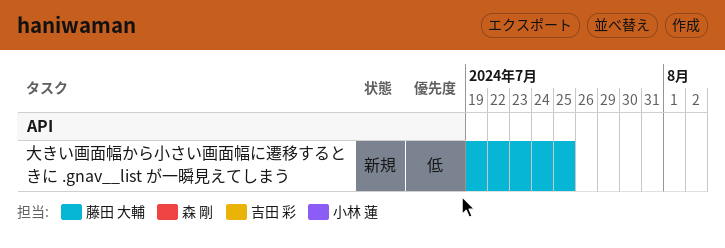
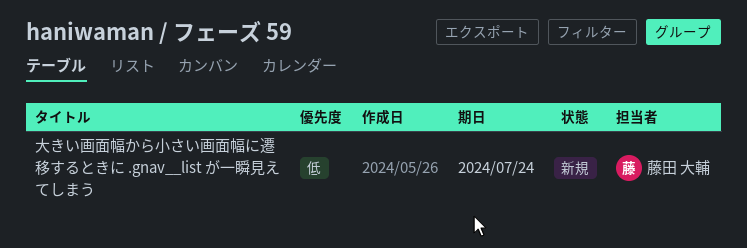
大きい画面幅から小さい画面幅に遷移するときに .gnav__list が一瞬見えてしまう, due: Jul 25 -> Jul 24

